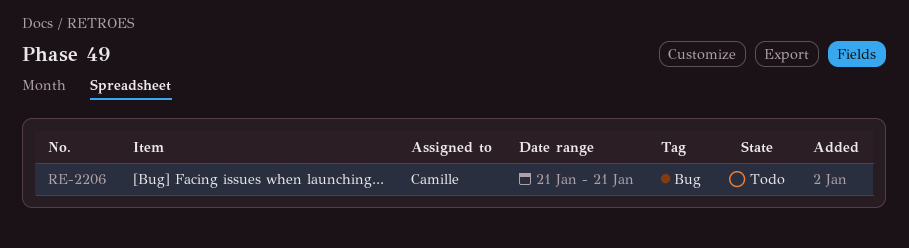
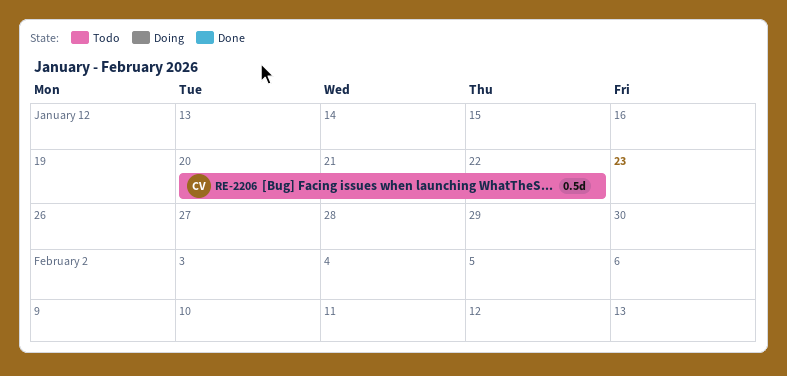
RE-2206, start: Jan 21 -> Jan 20
RE-2206, due: Jan 21 -> Jan 22

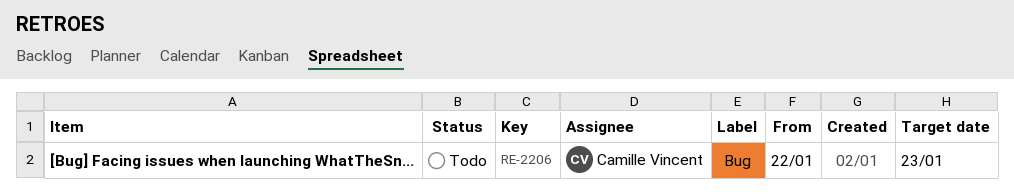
RE-2206, start: Jan 20 -> Jan 22
RE-2206, due: Jan 22 -> Jan 23

